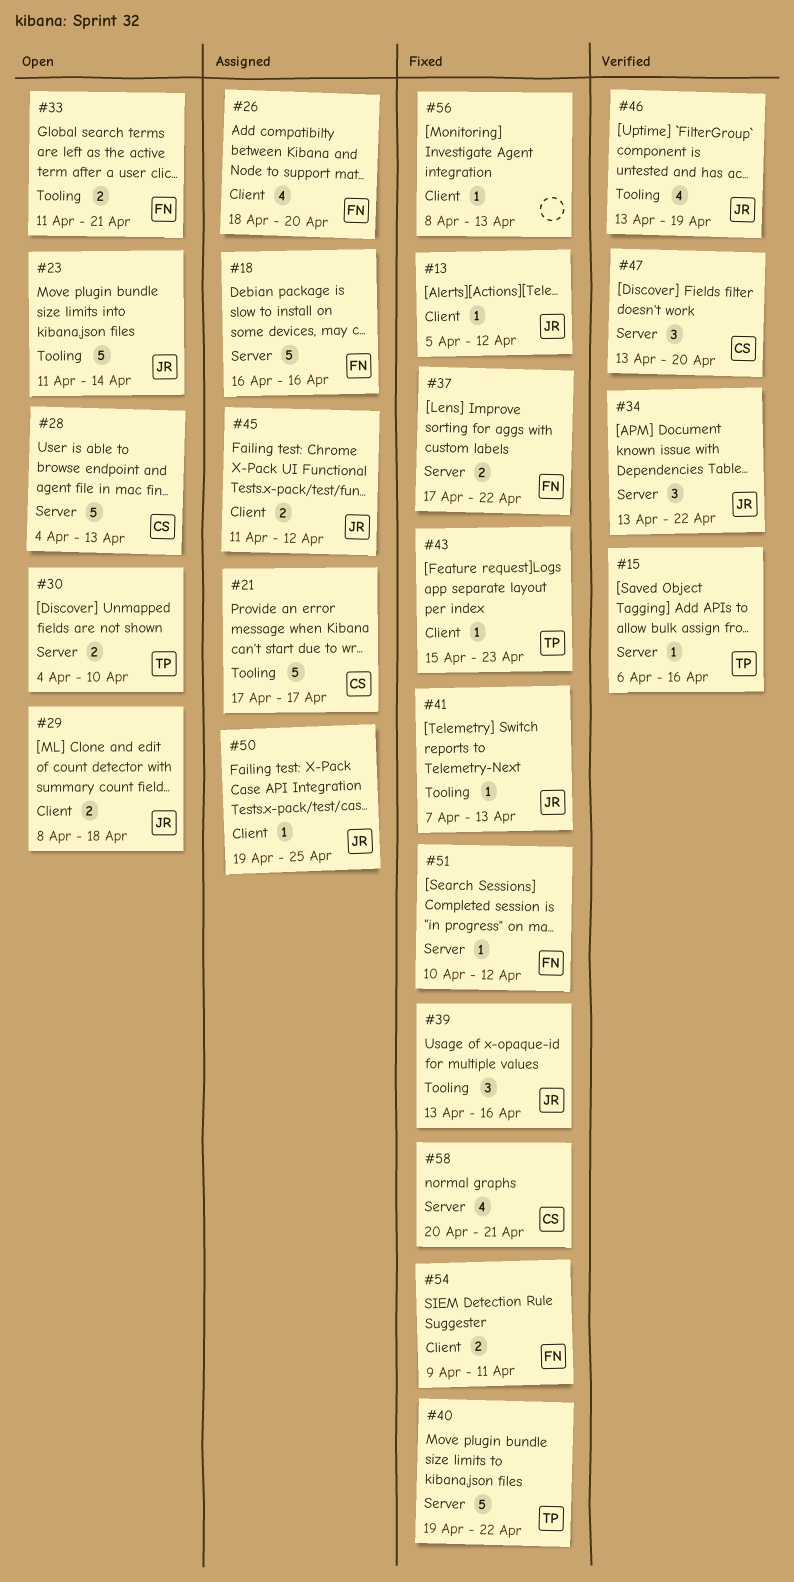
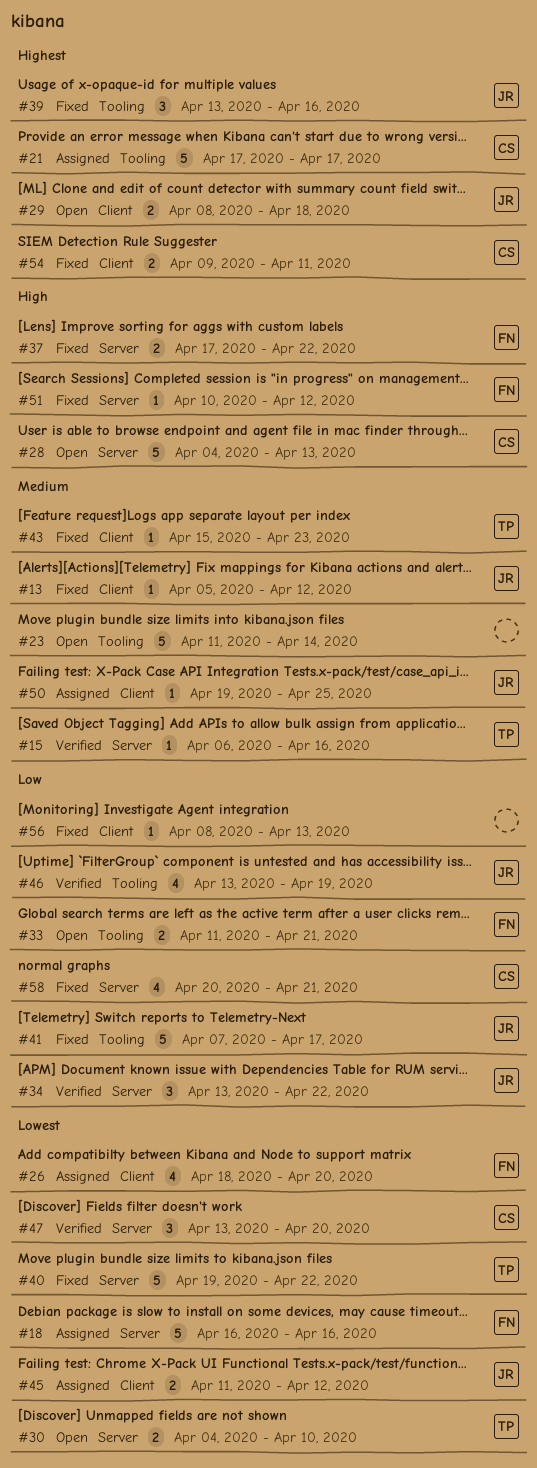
#23, owner: JR -> none
#41, estimate: 1 -> 5
#41, due: Apr 13 -> Apr 17
#54, owner: FN -> CS

